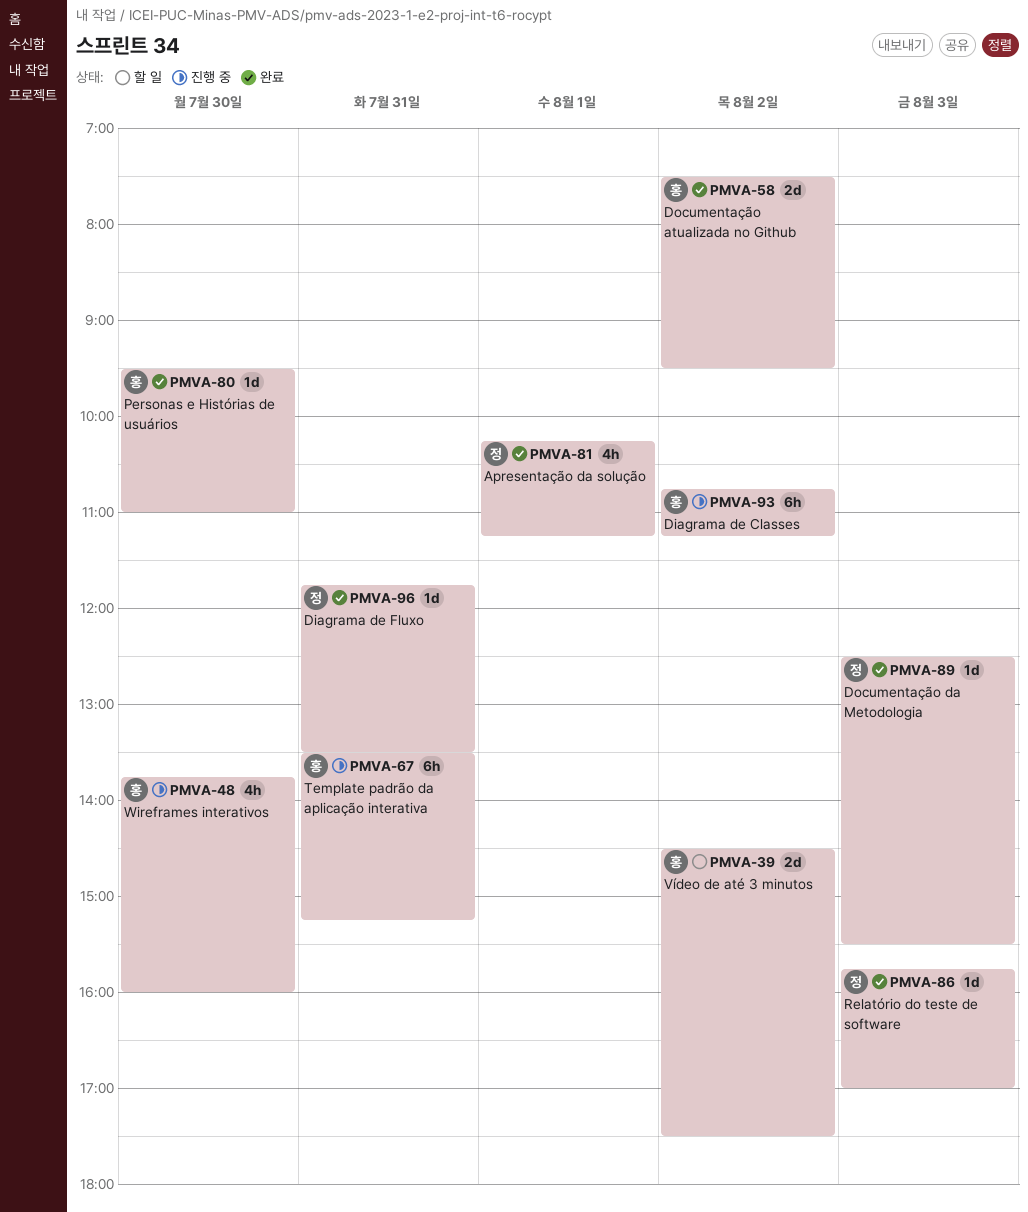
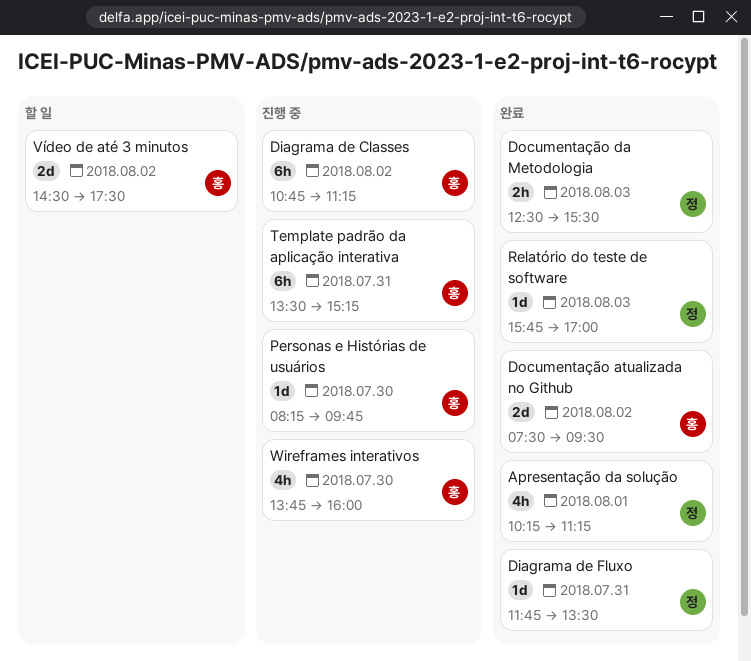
Documentação da Metodologia, estimate: 1d -> 2h
Personas e Histórias de usuários, status: 완료 -> 진행 중
Personas e Histórias de usuários, begins: 09:30 -> 08:15
Personas e Histórias de usuários, ends: 11:00 -> 09:45

